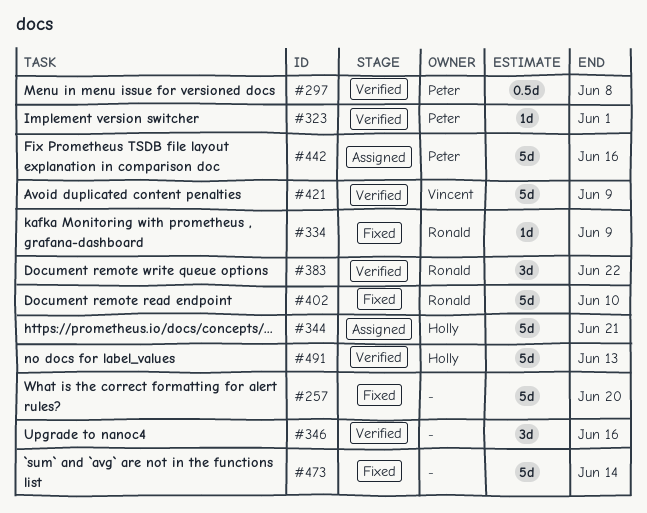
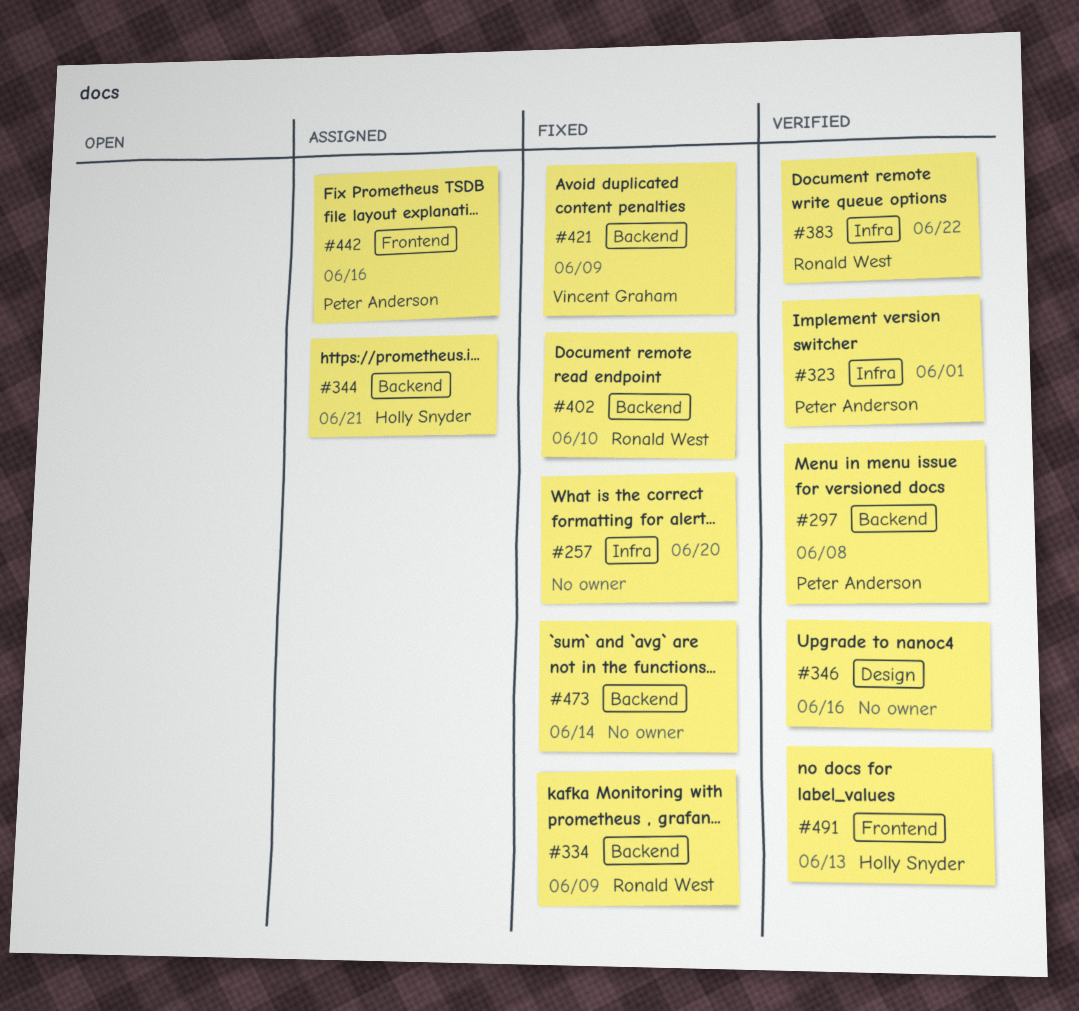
#421, status: Verified -> Fixed

